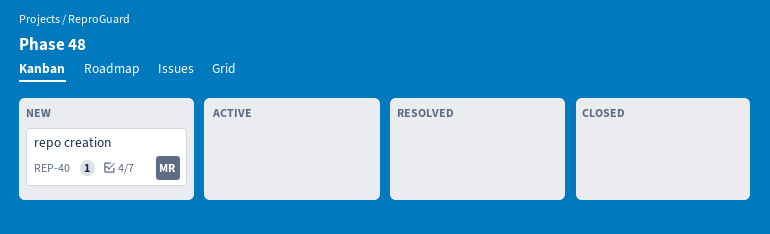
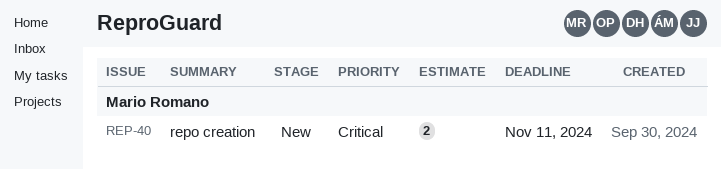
REP-40, estimate: 1 -> 2

